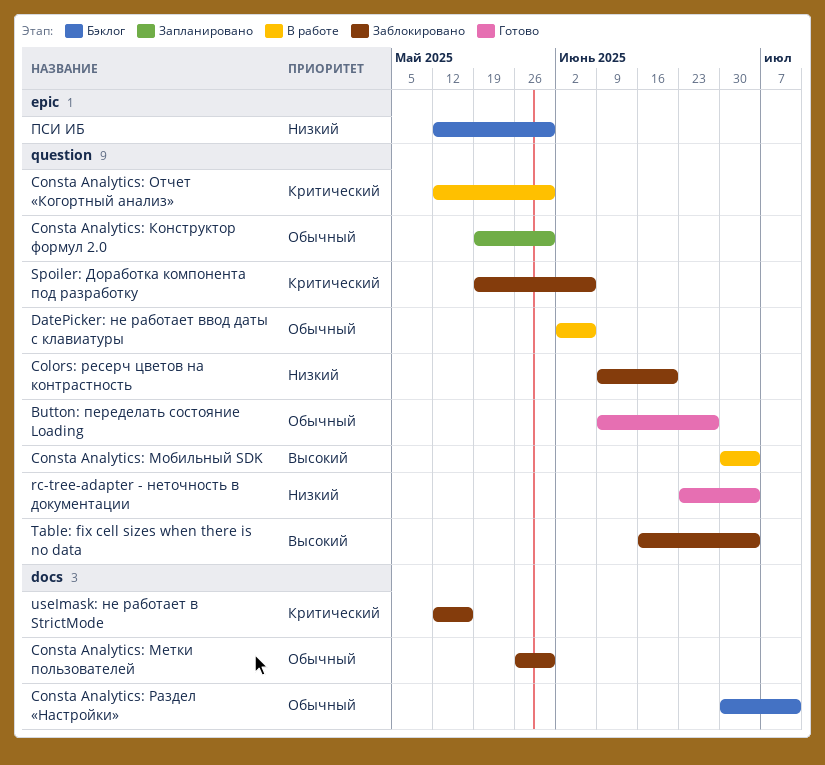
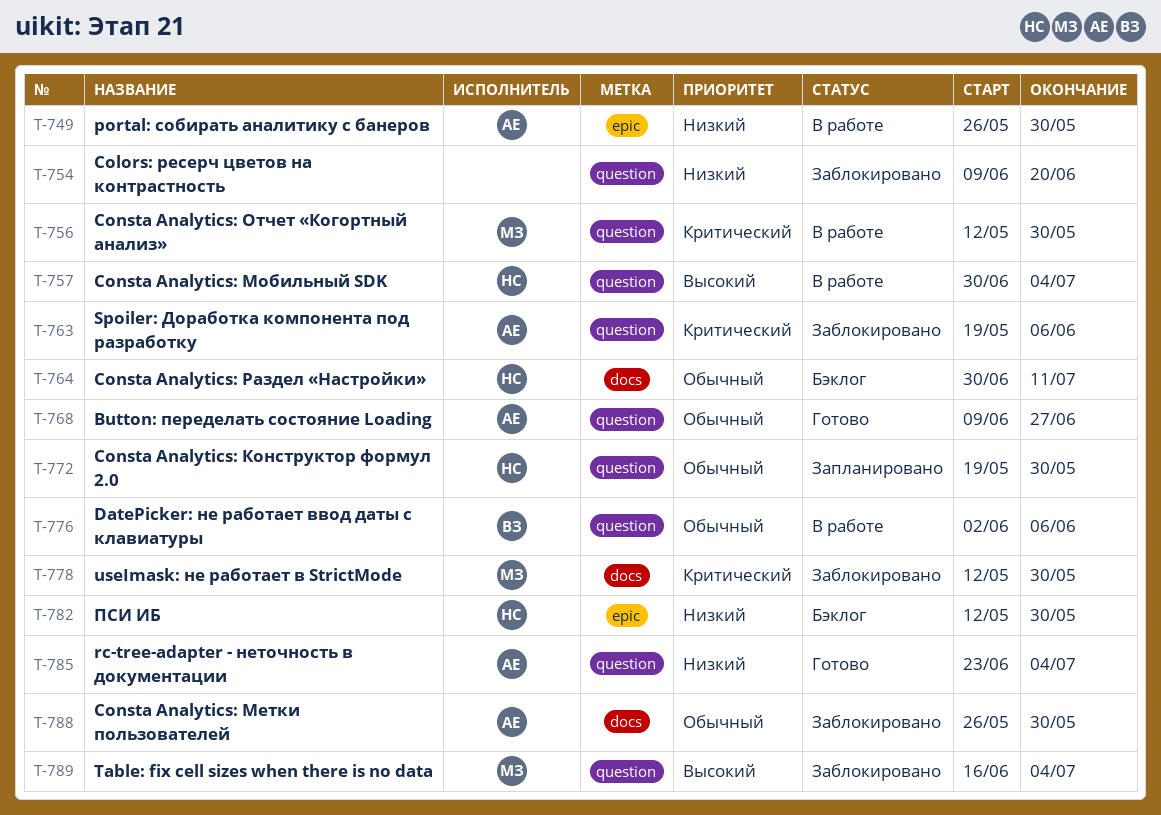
portal: собирать аналитику с банеров: none -> present
useImask: не работает в StrictMode, due: May 16 -> May 30

